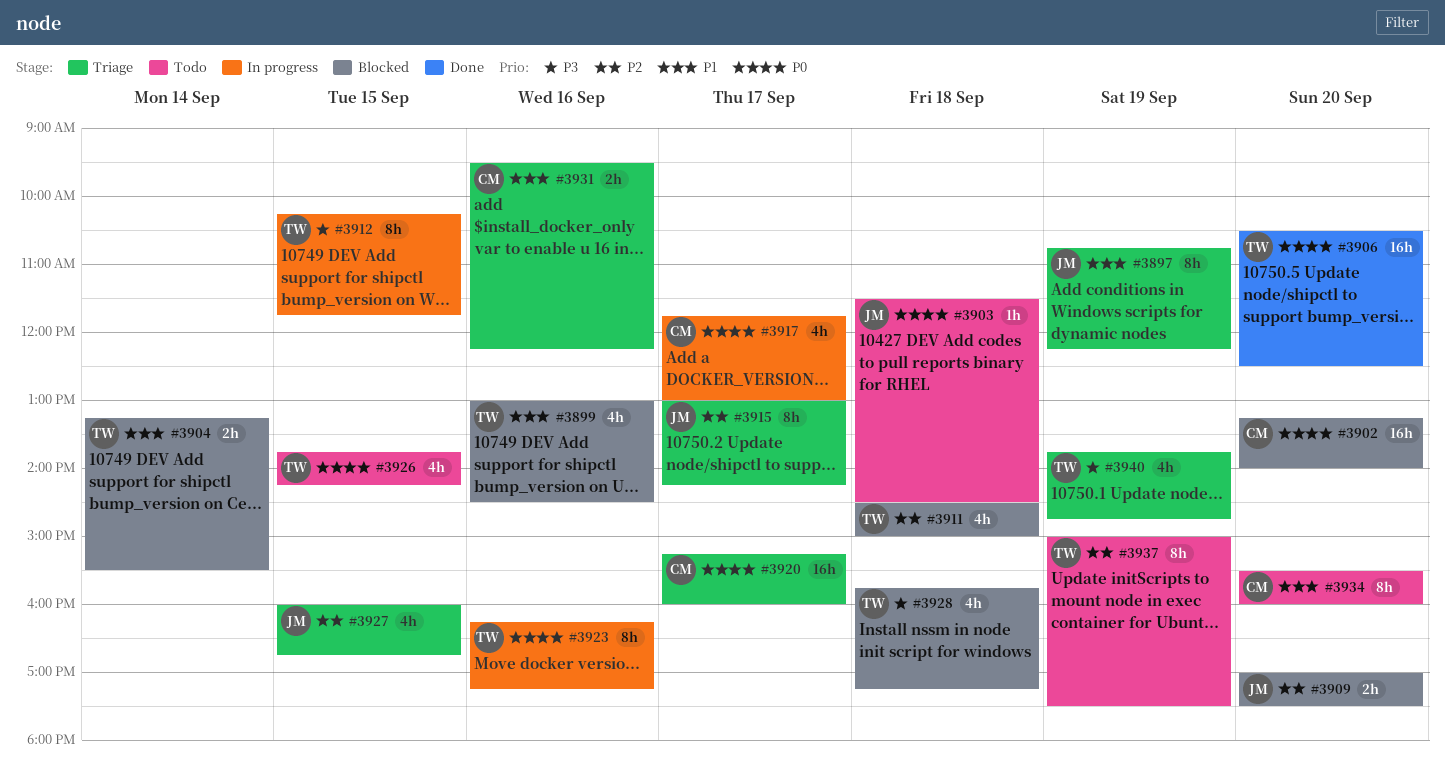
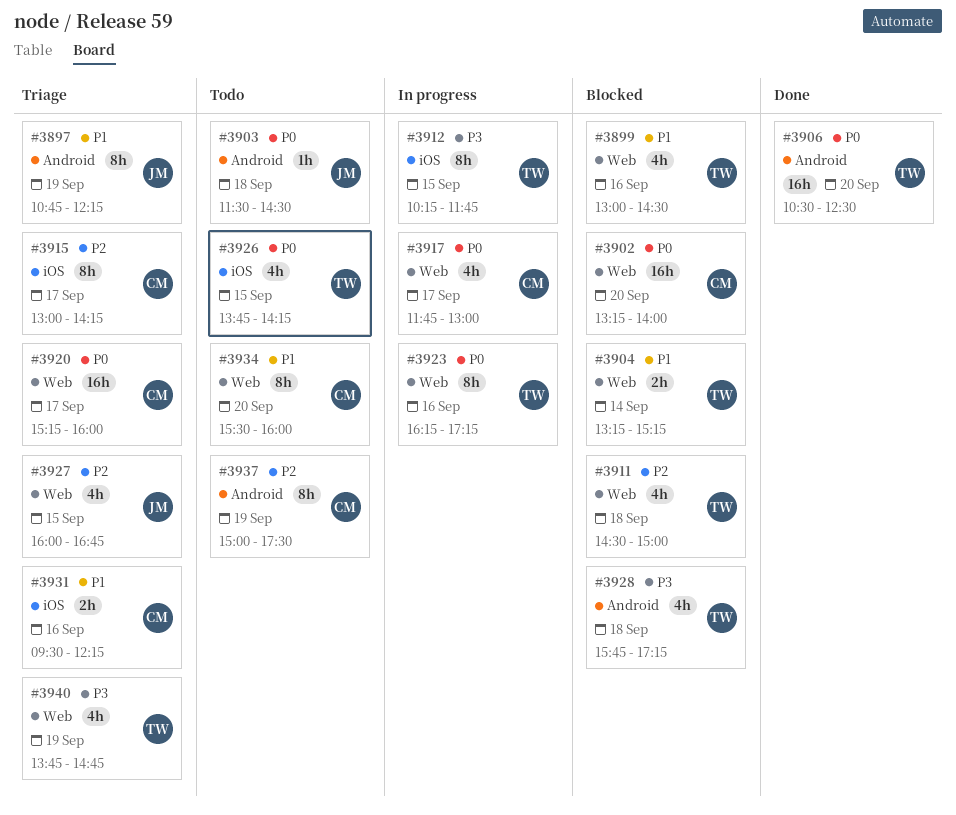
#3904, ends: 15:30 -> 15:15
#3909: present -> none
#3915, owner: JM -> CM
#3937, owner: TW -> CM

